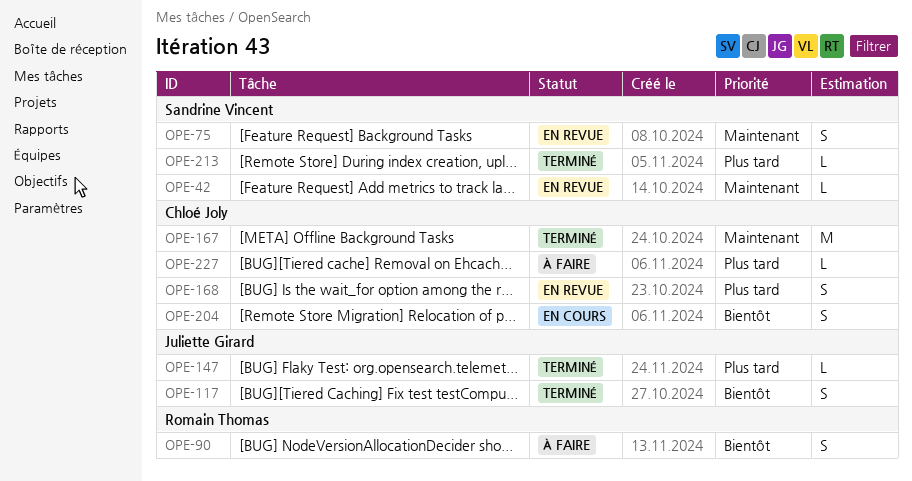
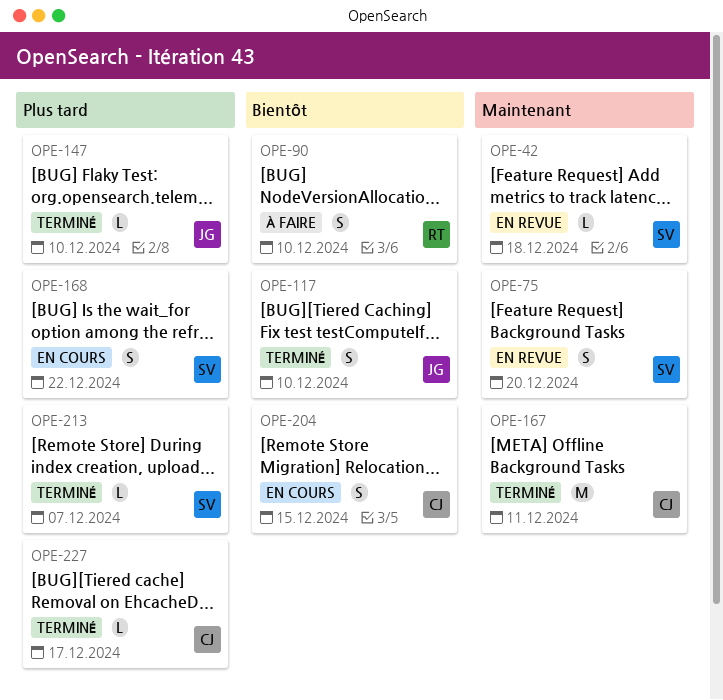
OPE-168, status: En revue -> En cours
OPE-168, owner: Chloé Joly -> Sandrine Vincent
OPE-227, status: À faire -> Terminé

